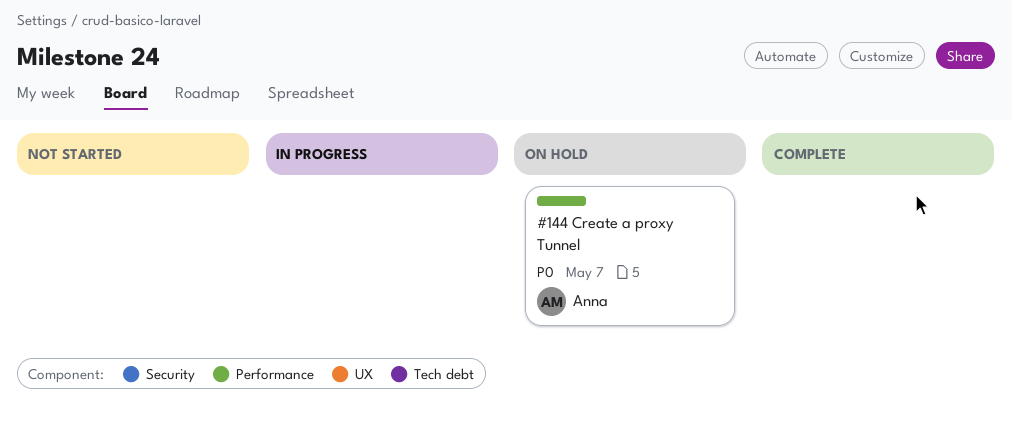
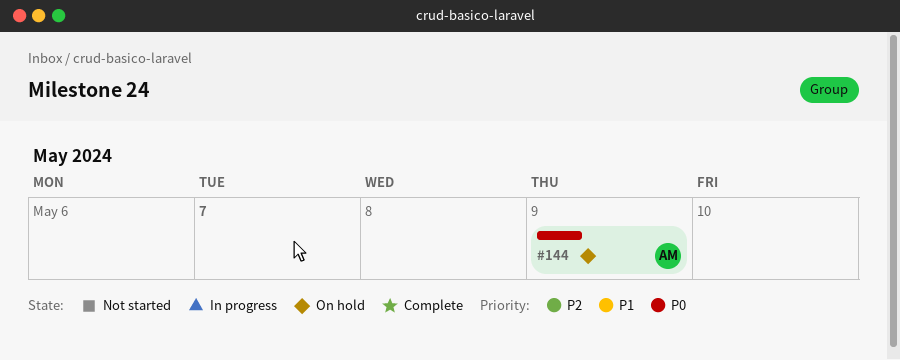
#144, due: May 7 -> May 9

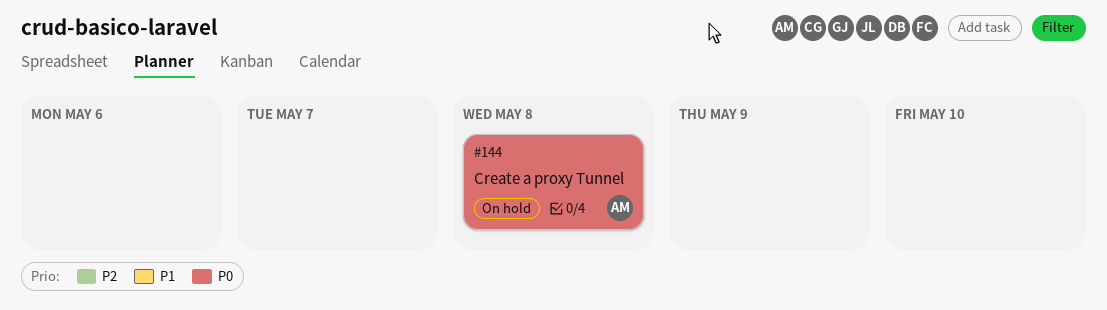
#144, due: May 9 -> May 8

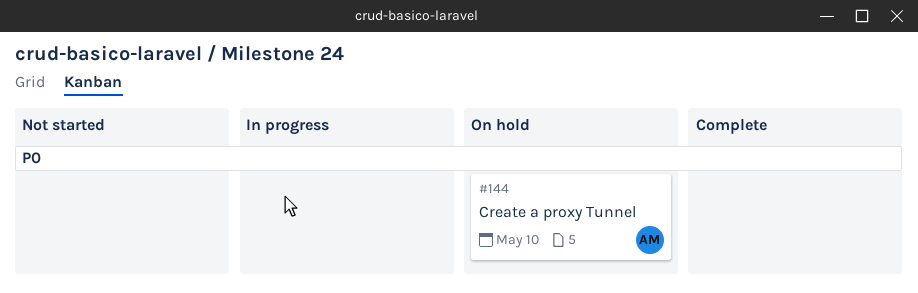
#144, due: May 8 -> May 10

